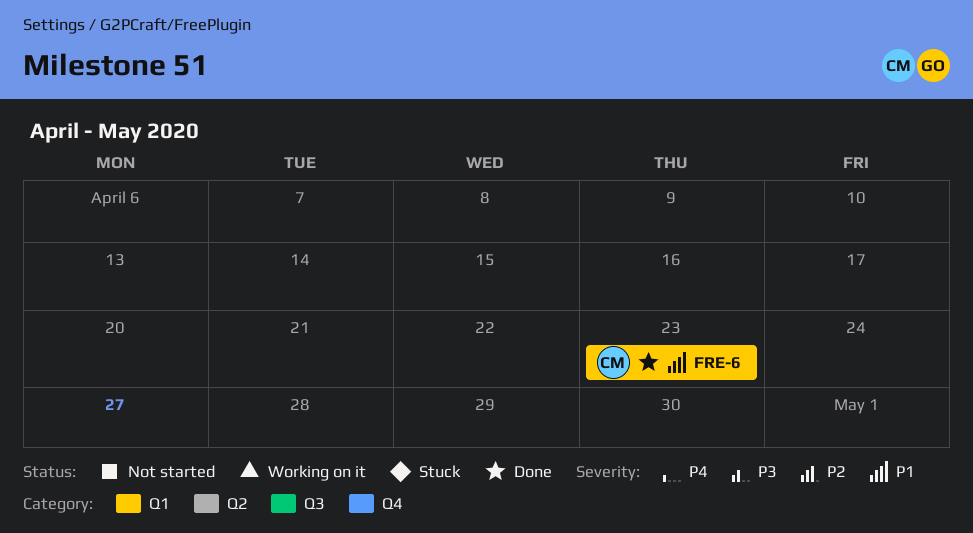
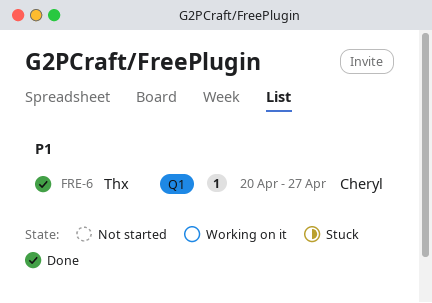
FRE-6, start: Apr 23 -> Apr 20
FRE-6, due: Apr 23 -> Apr 27

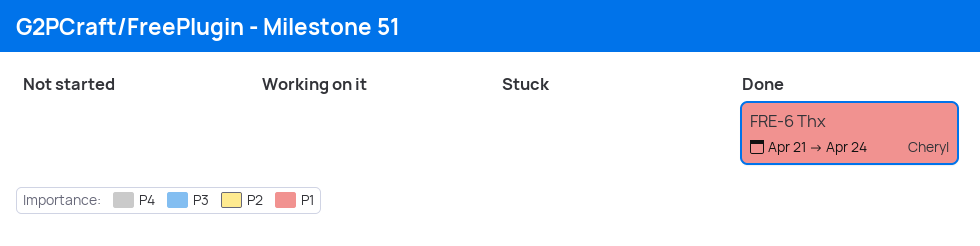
FRE-6, start: Apr 20 -> Apr 21
FRE-6, due: Apr 27 -> Apr 24

